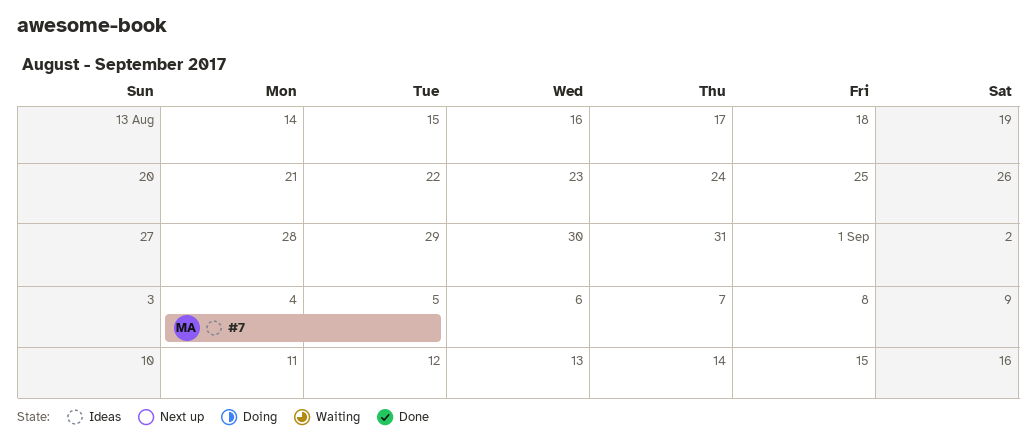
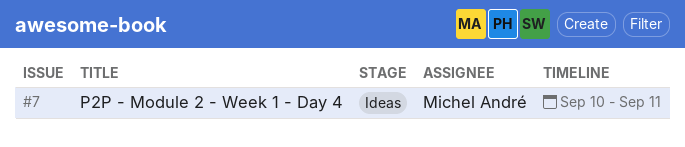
#7, start: Sep 4 -> Sep 10
#7, due: Sep 5 -> Sep 11

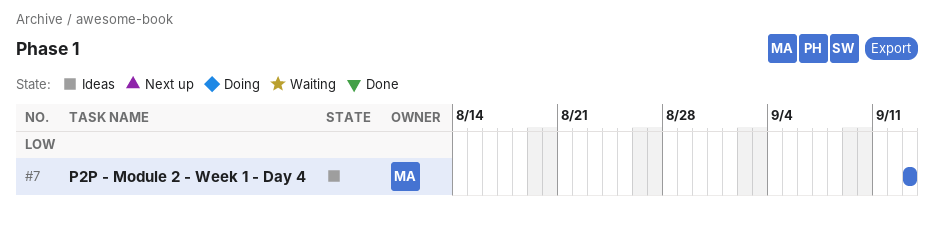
#7, start: Sep 10 -> Sep 13
#7, due: Sep 11 -> Sep 13

